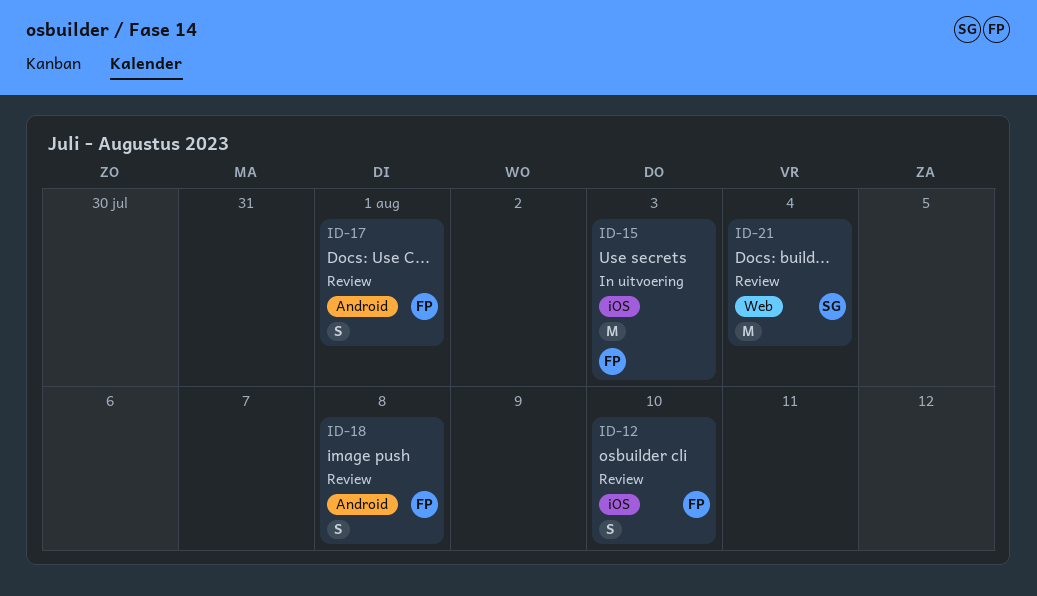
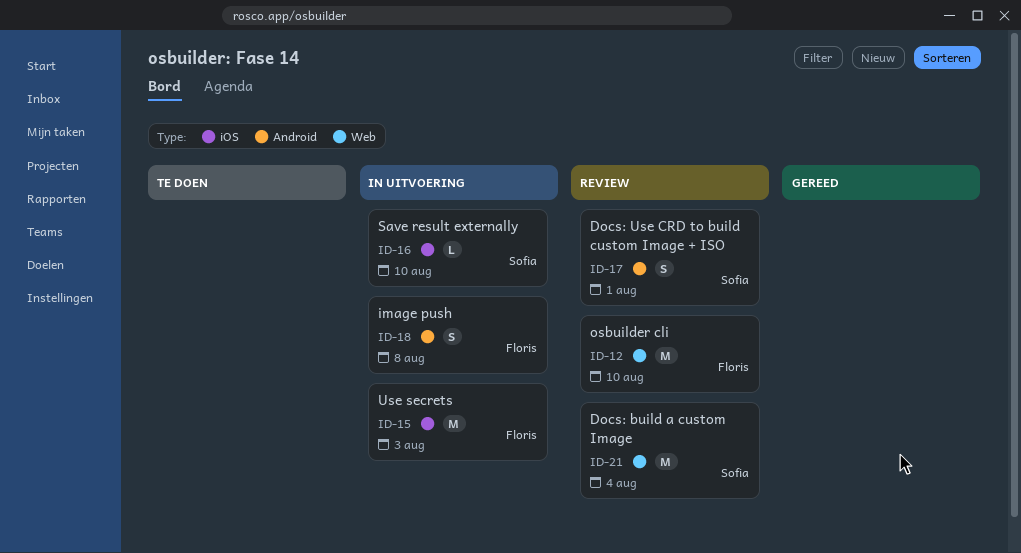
ID-12, label: iOS -> Web
ID-12, estimate: S -> M
ID-16: none -> present
ID-17, owner: Floris -> Sofia
ID-18, status: Review -> In uitvoering

